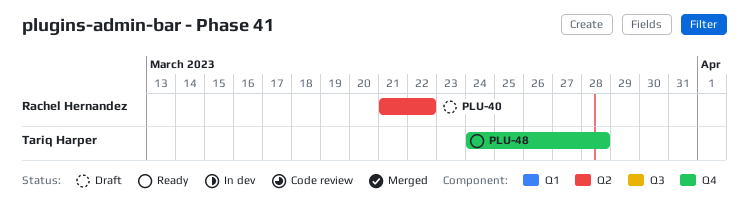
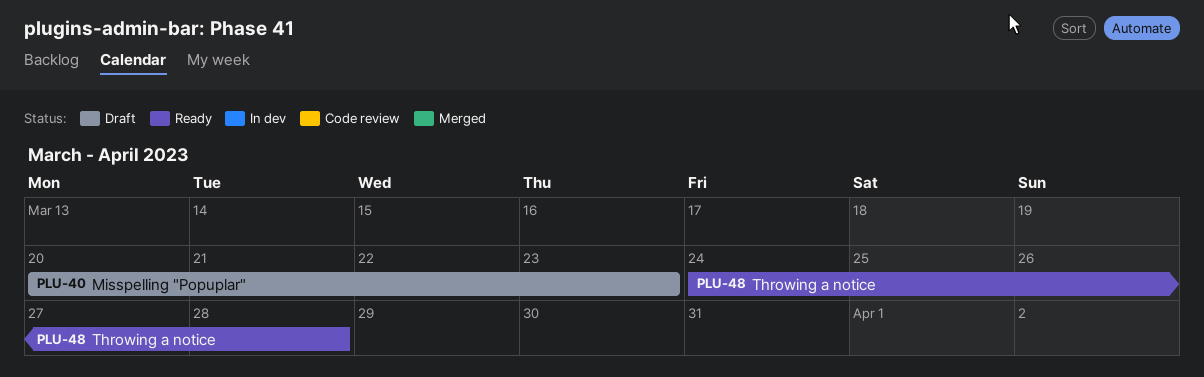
PLU-40, start: Mar 21 -> Mar 20
PLU-40, due: Mar 22 -> Mar 23

